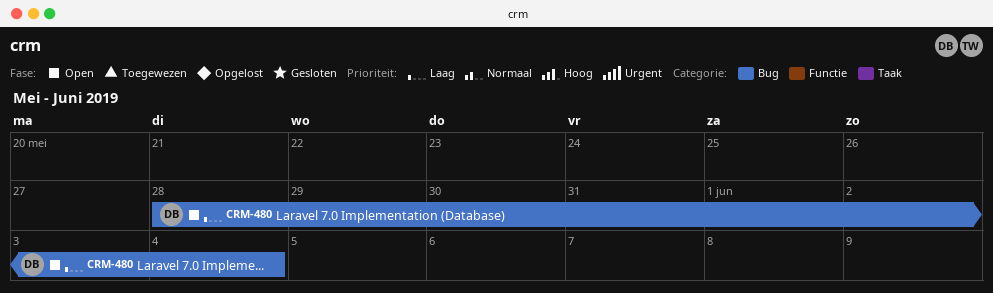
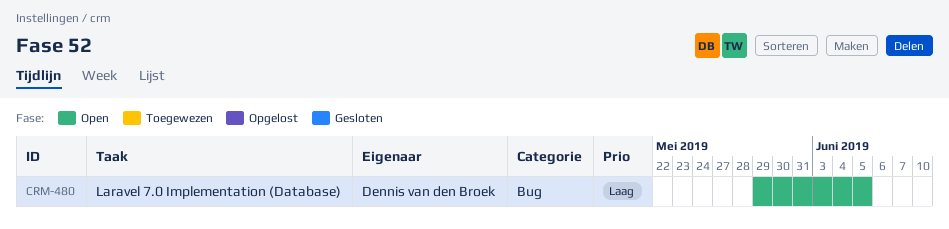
CRM-480, start: May 28 -> May 29
CRM-480, due: Jun 4 -> Jun 5

